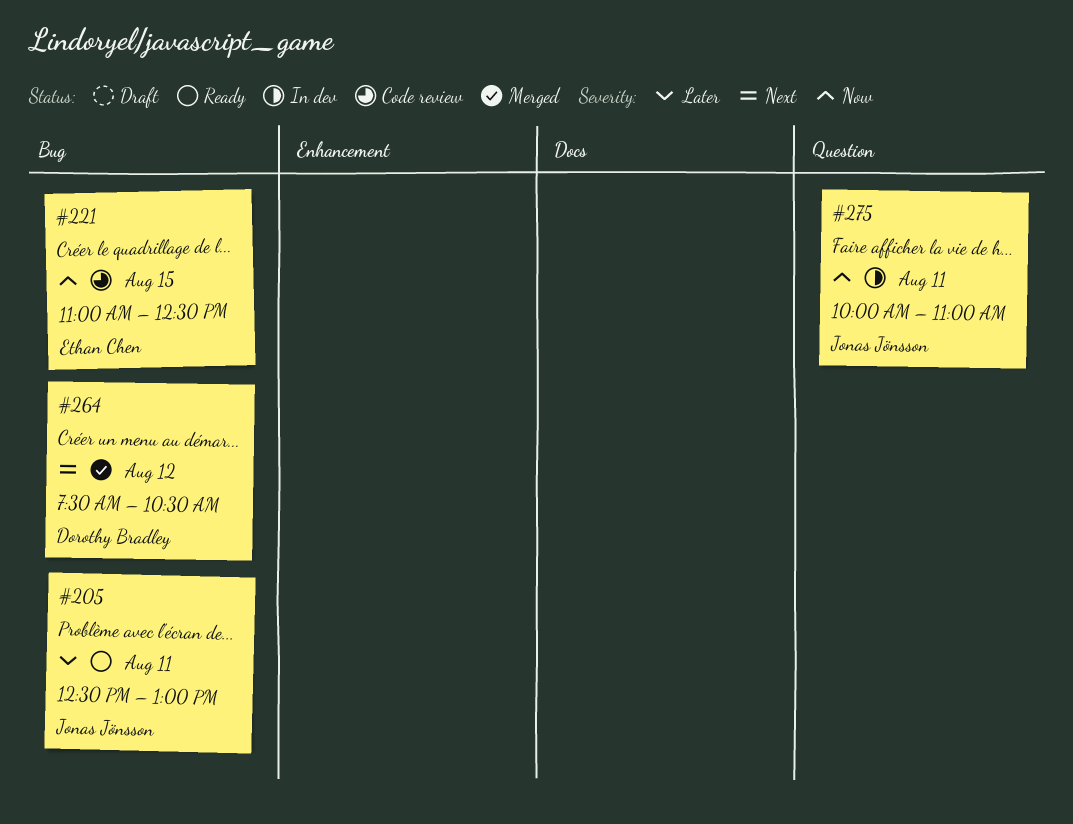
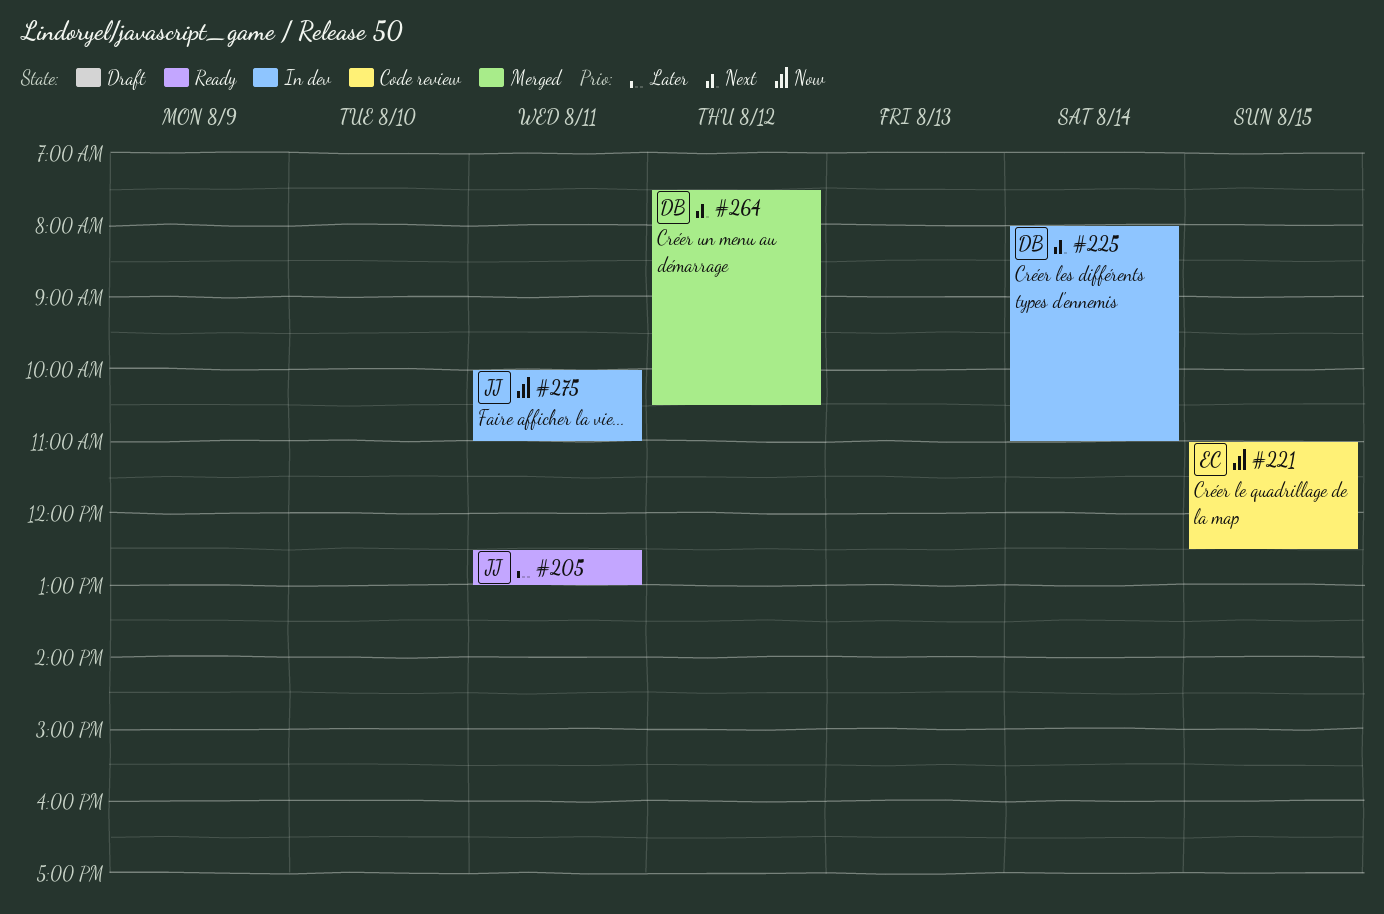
#225: none -> present

